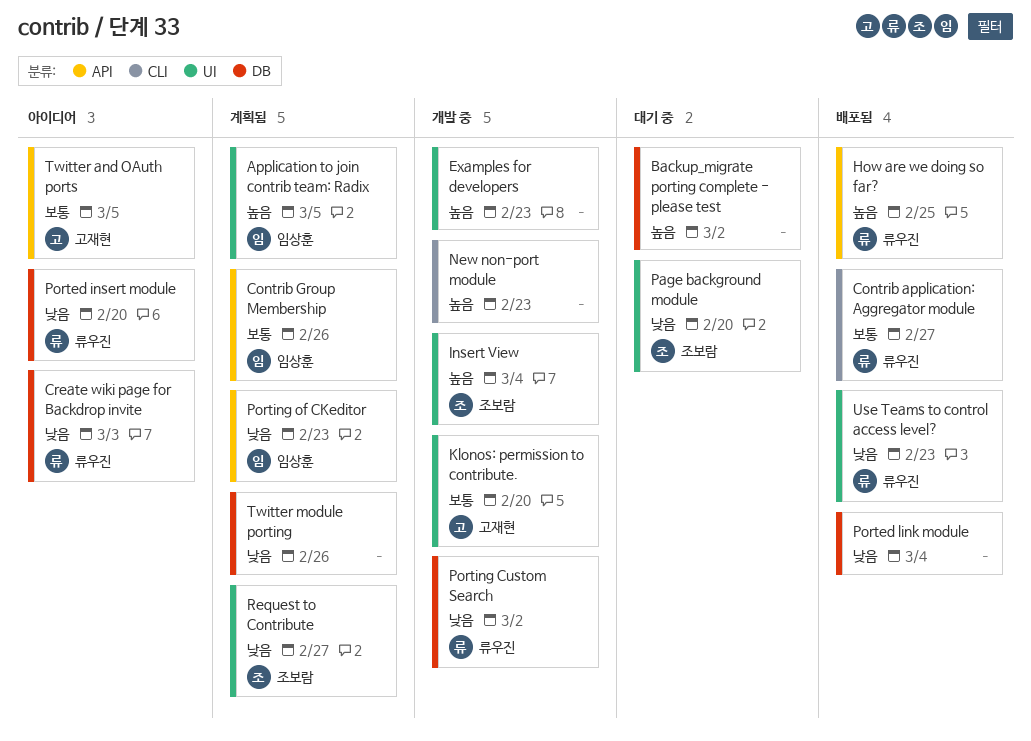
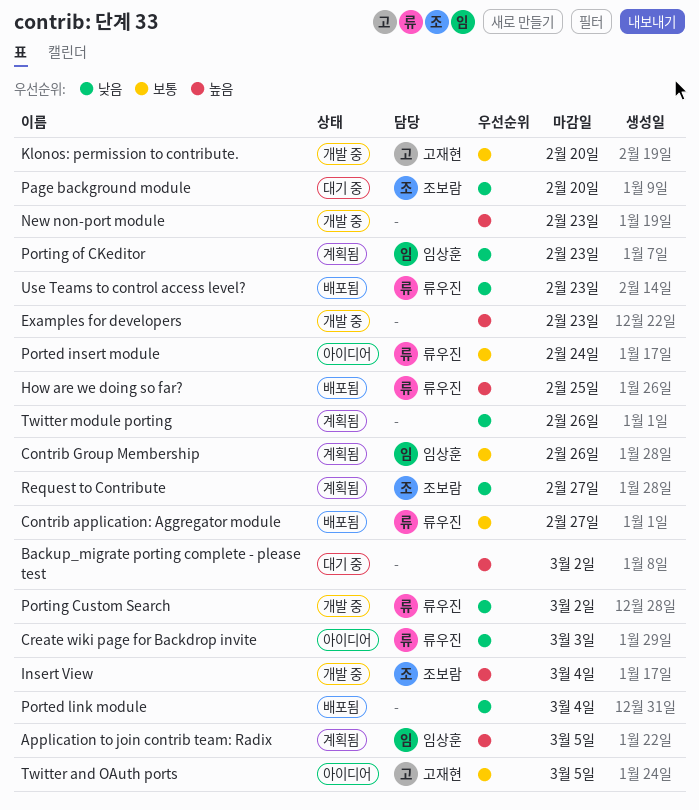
Ported insert module, priority: 낮음 -> 보통
Ported insert module, due: Feb 20 -> Feb 24

